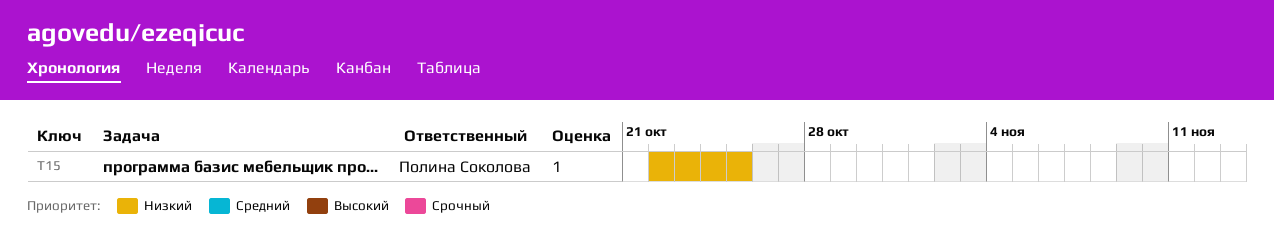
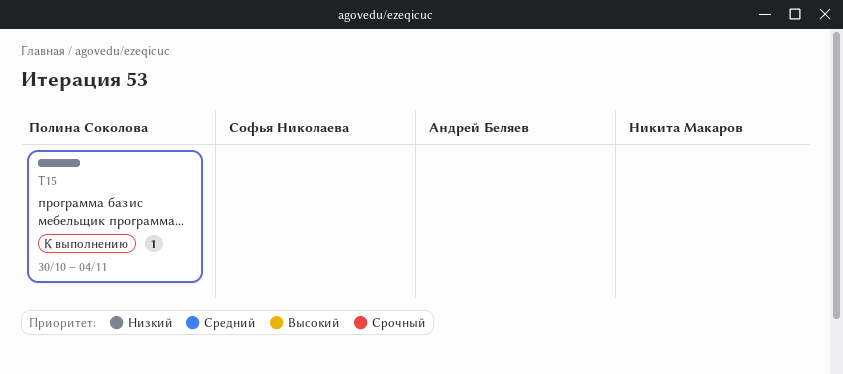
T15, start: Oct 22 -> Oct 30
T15, due: Oct 25 -> Nov 4

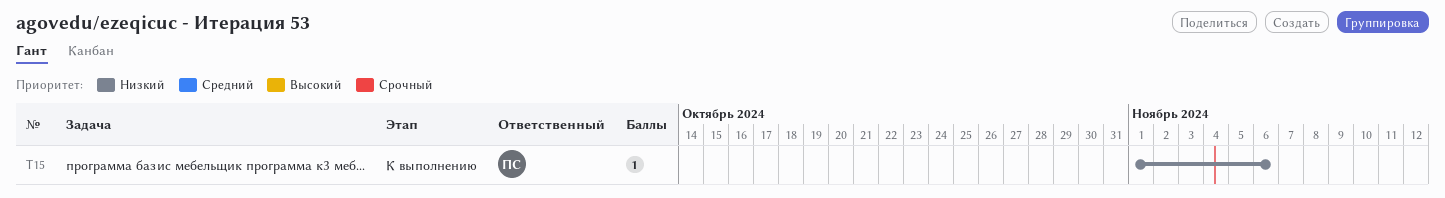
T15, start: Oct 30 -> Nov 1
T15, due: Nov 4 -> Nov 6

